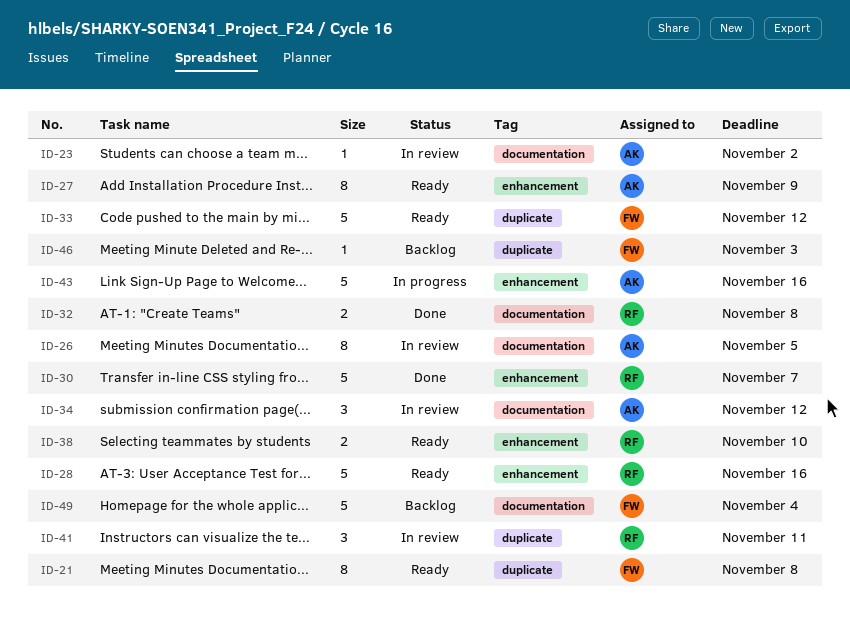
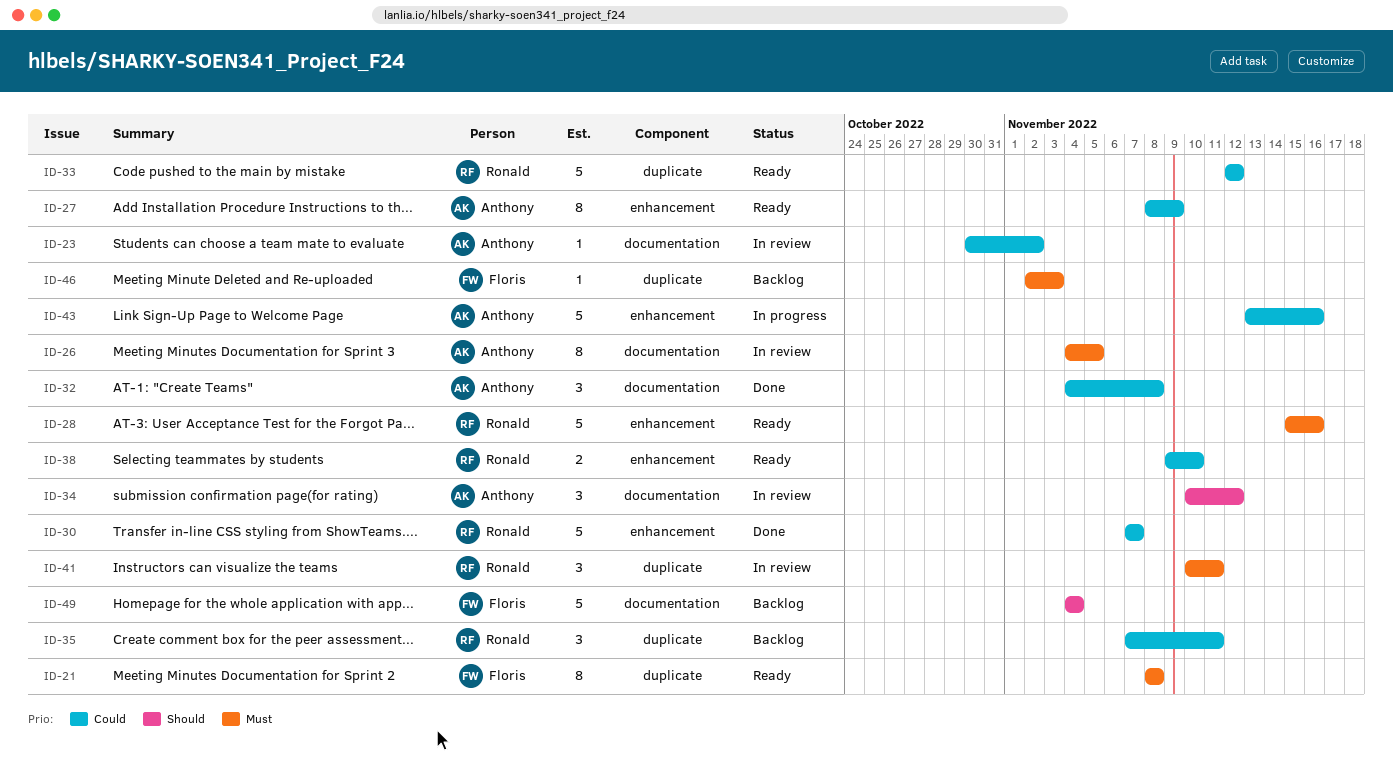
ID-32, owner: Ronald -> Anthony
ID-32, estimate: 2 -> 3
ID-33, owner: Floris -> Ronald
ID-35: none -> present

